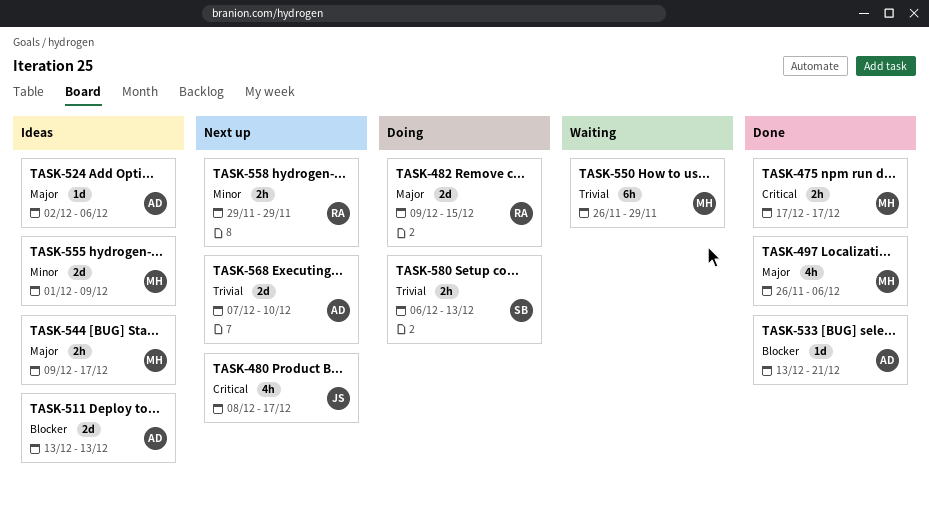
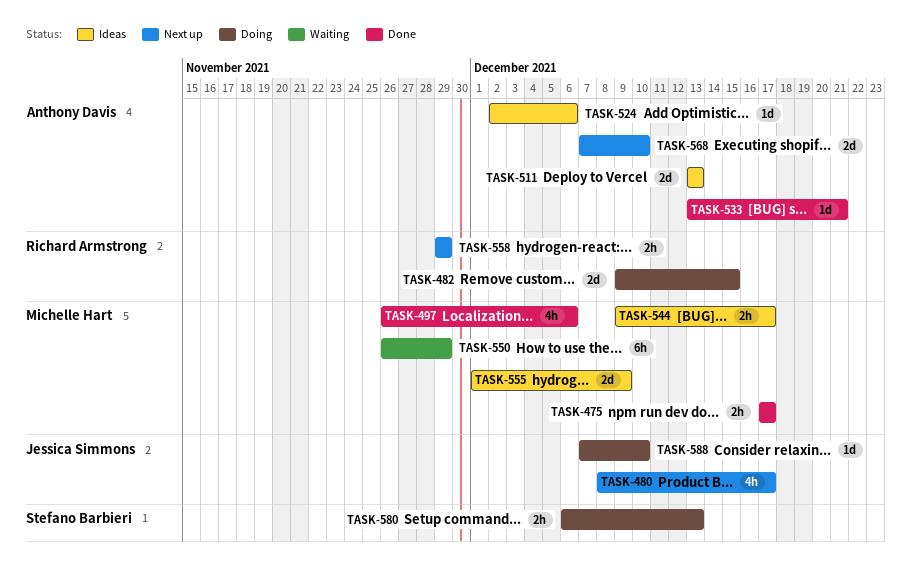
TASK-588: none -> present

